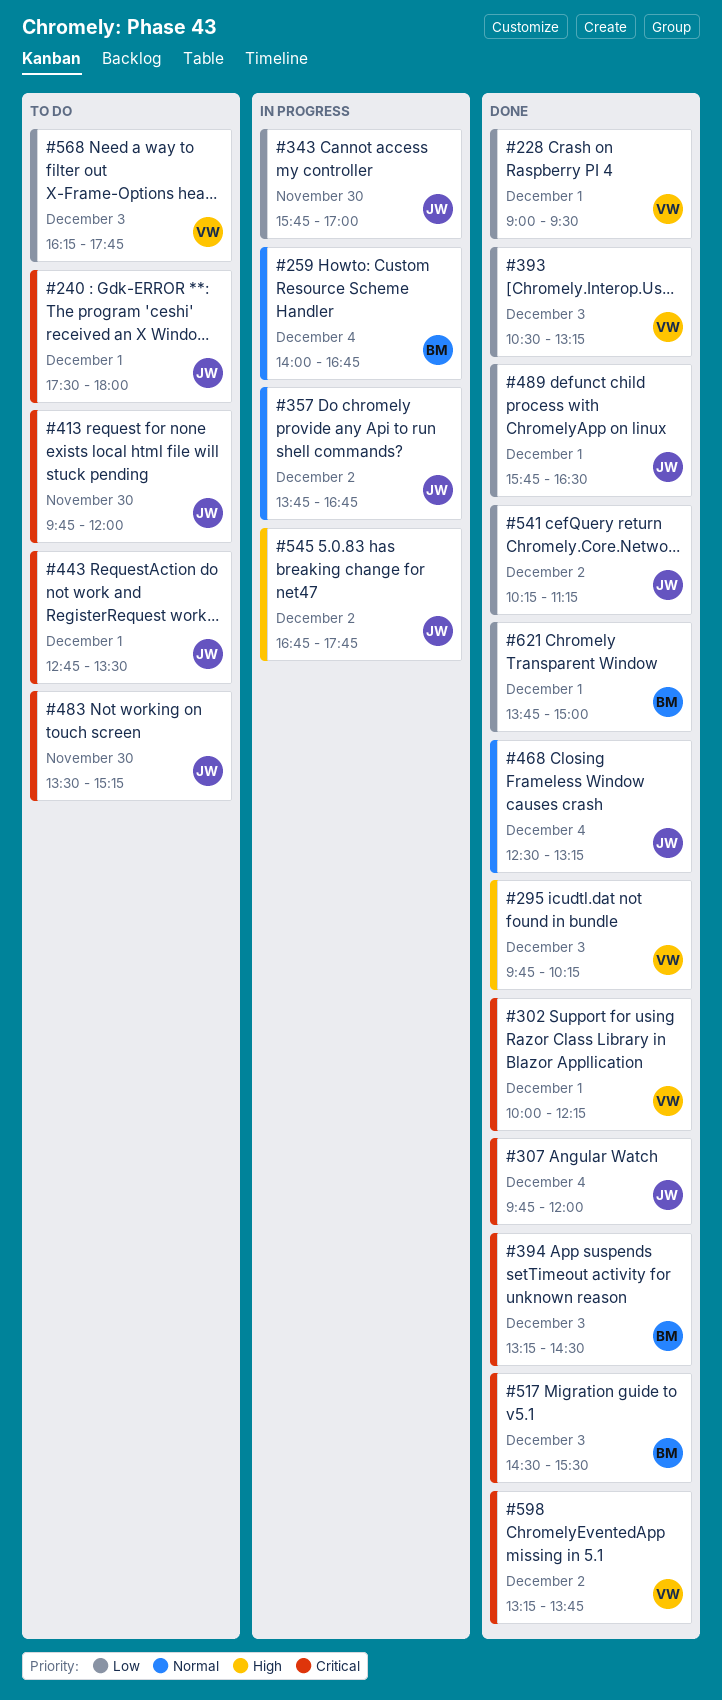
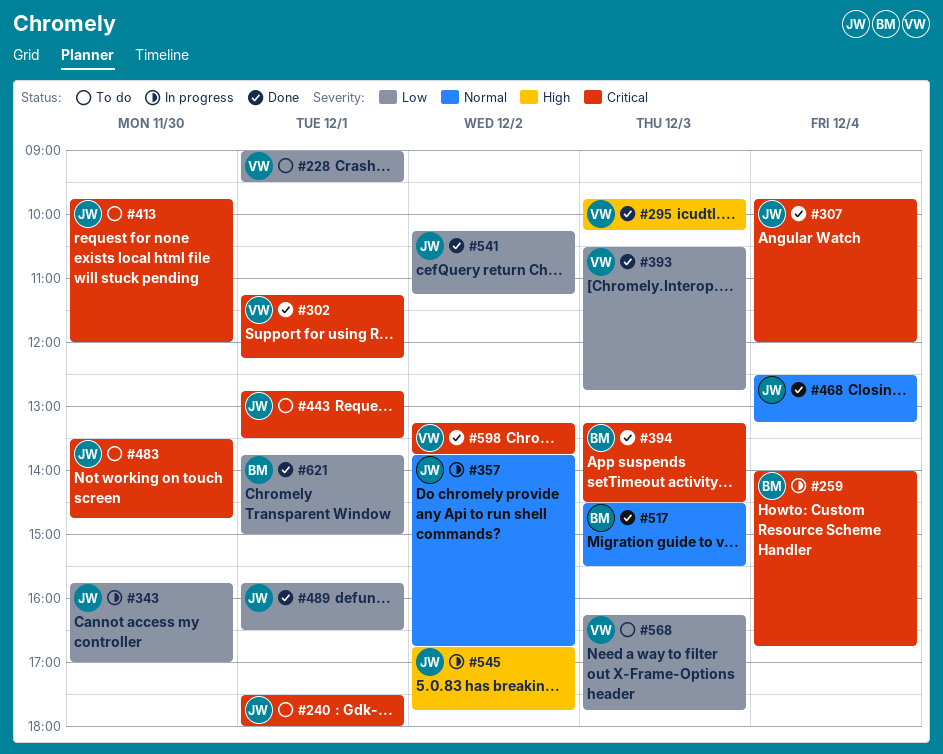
#228, status: Done -> To do
#259, priority: Normal -> Critical
#302, begins: 10:00 -> 11:15
#393, ends: 13:15 -> 12:45
#483, ends: 15:15 -> 14:45
#517, priority: Critical -> Normal

